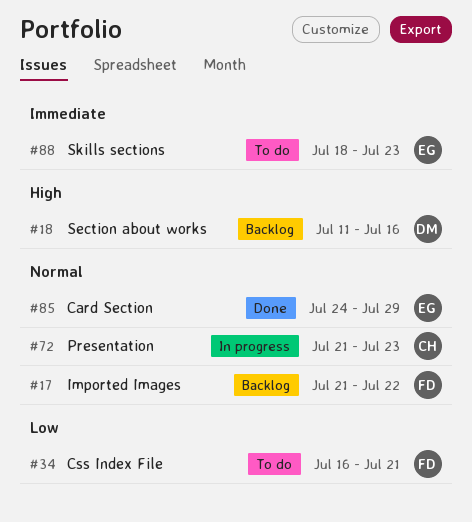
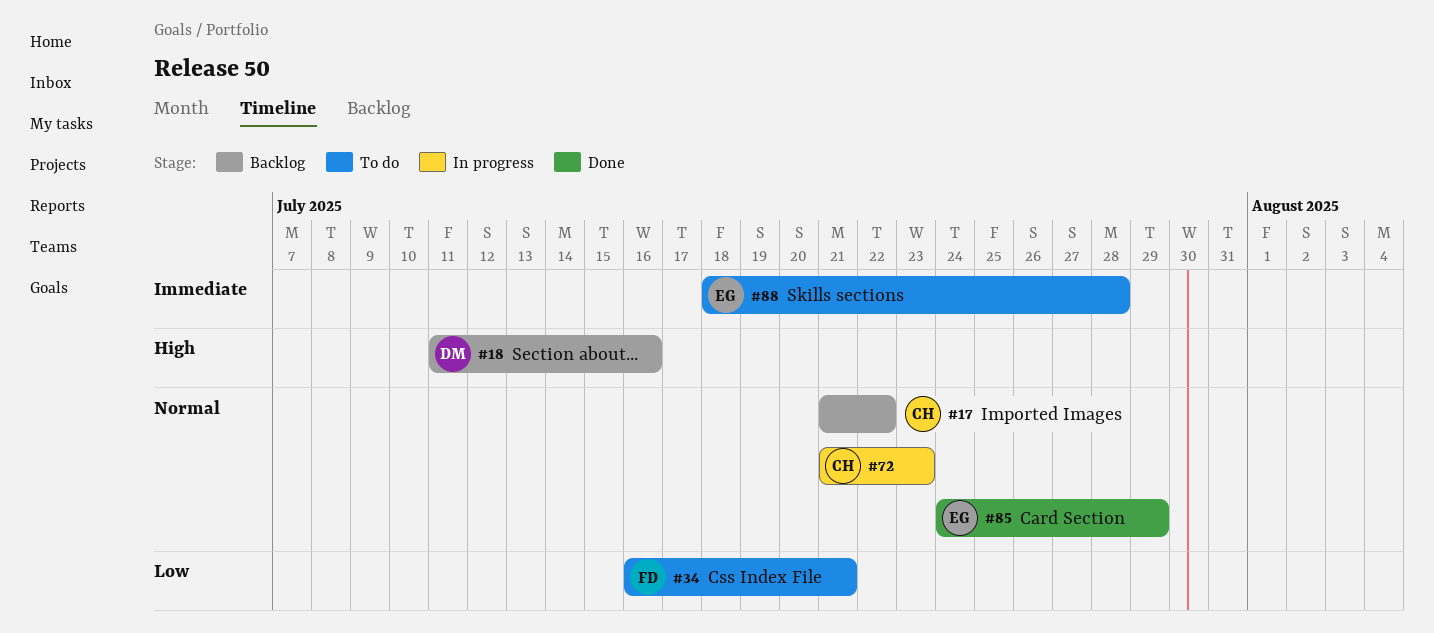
#17, owner: FD -> CH
#88, due: Jul 23 -> Jul 28

